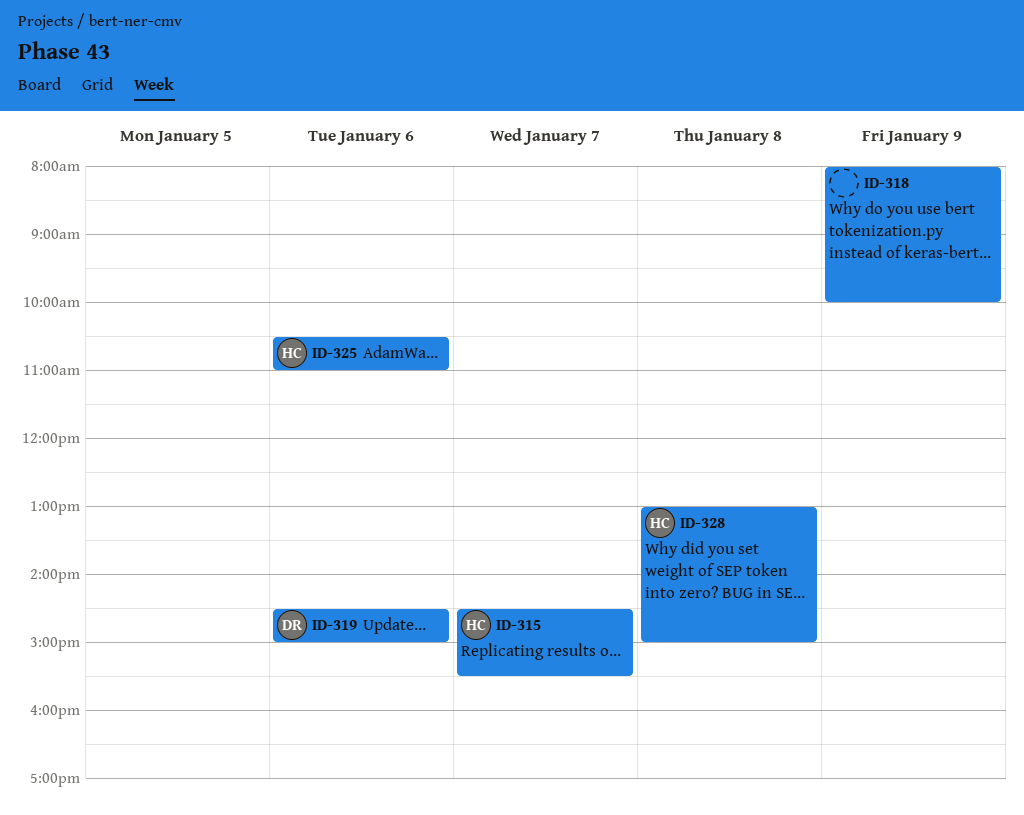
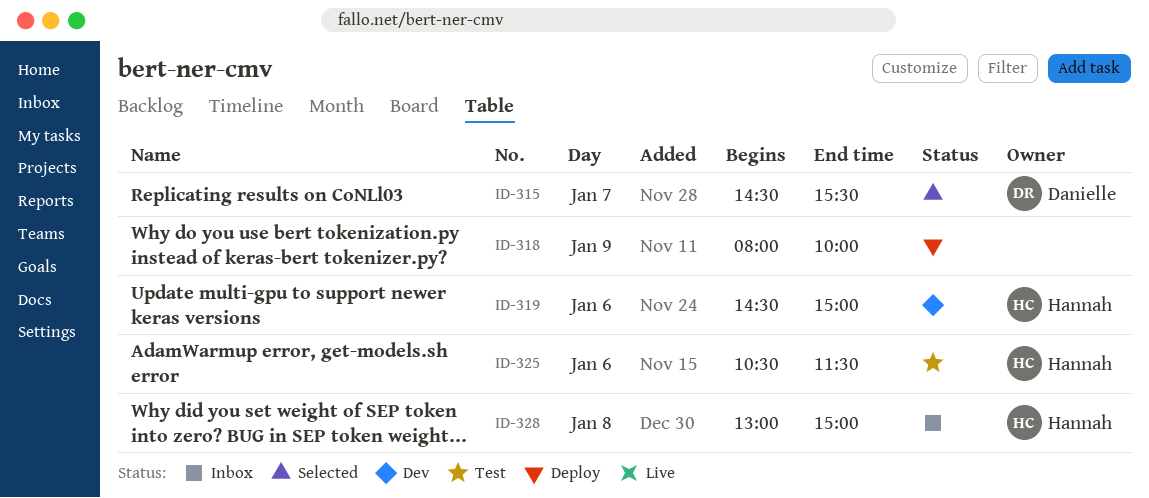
ID-315, owner: Hannah -> Danielle
ID-319, owner: Danielle -> Hannah
ID-325, ends: 11:00 -> 11:30

